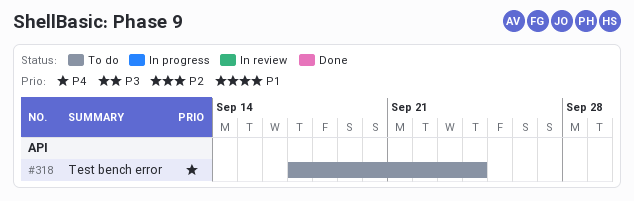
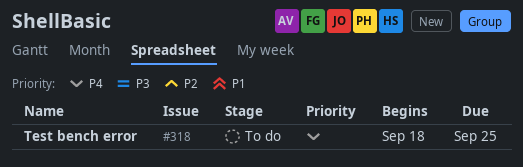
#318, start: Sep 17 -> Sep 18
#318, due: Sep 24 -> Sep 25

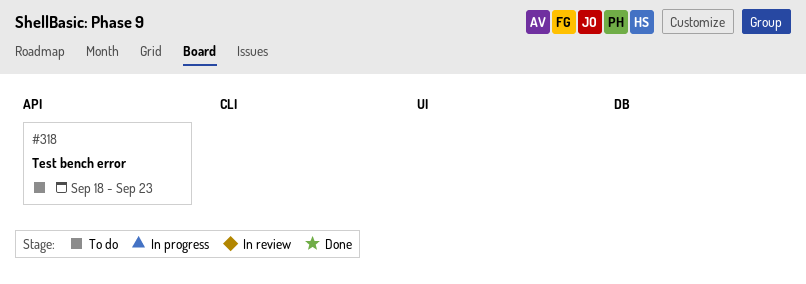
#318, due: Sep 25 -> Sep 23

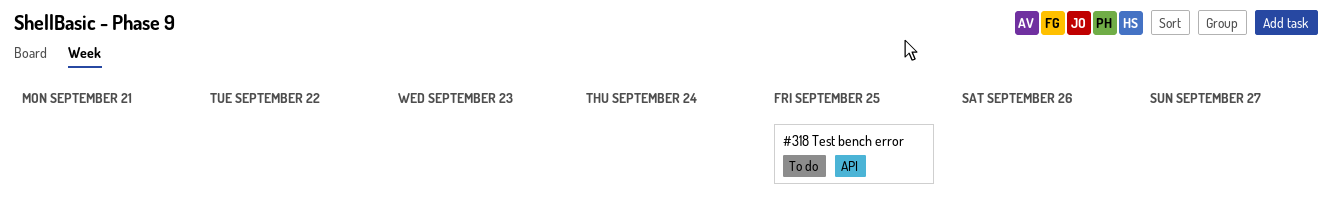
#318, due: Sep 23 -> Sep 25

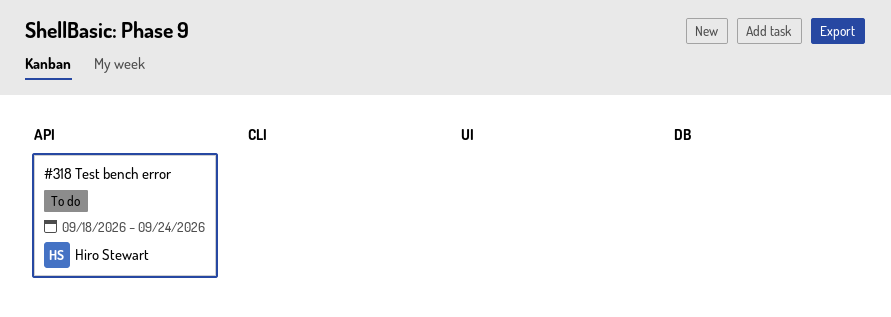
#318, due: Sep 25 -> Sep 24

